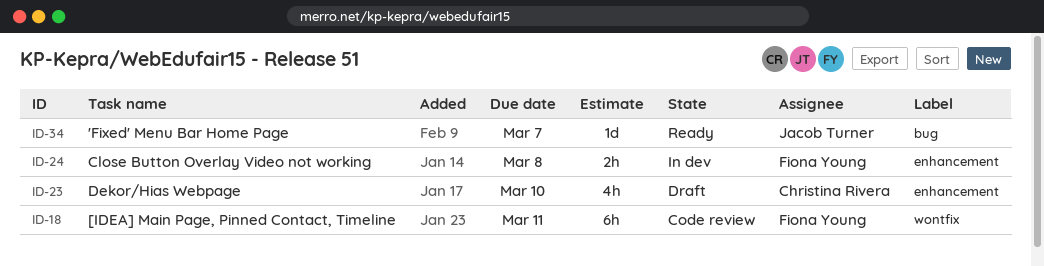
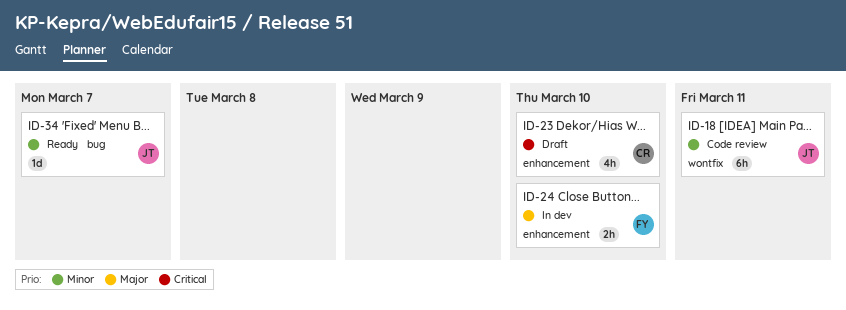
ID-18, owner: Fiona Young -> Jacob Turner
ID-24, due: Mar 8 -> Mar 10

